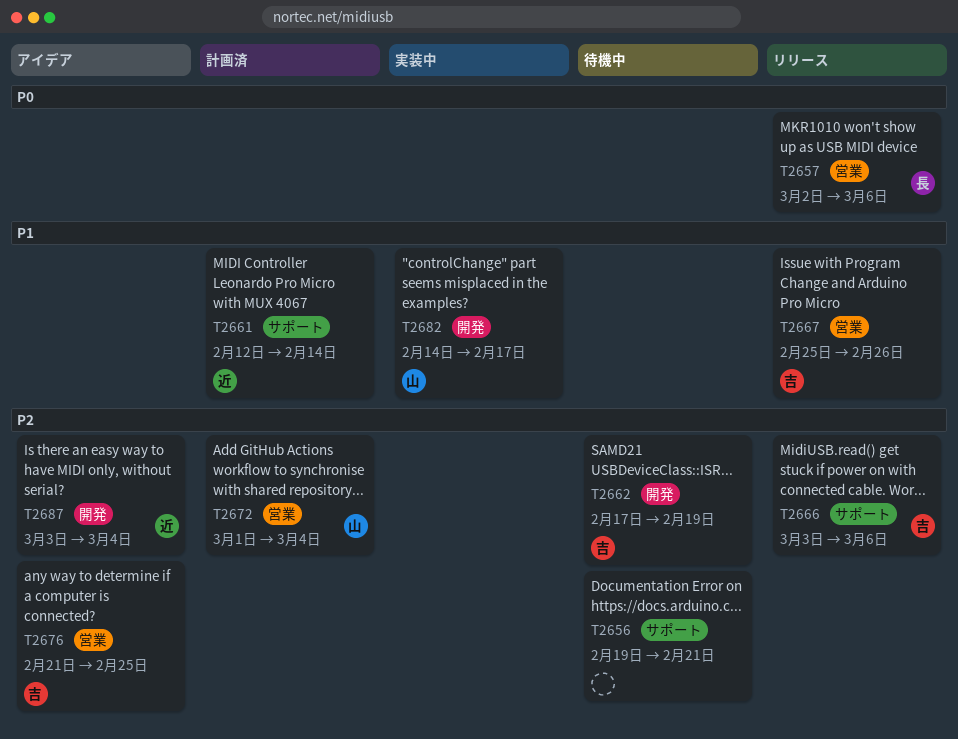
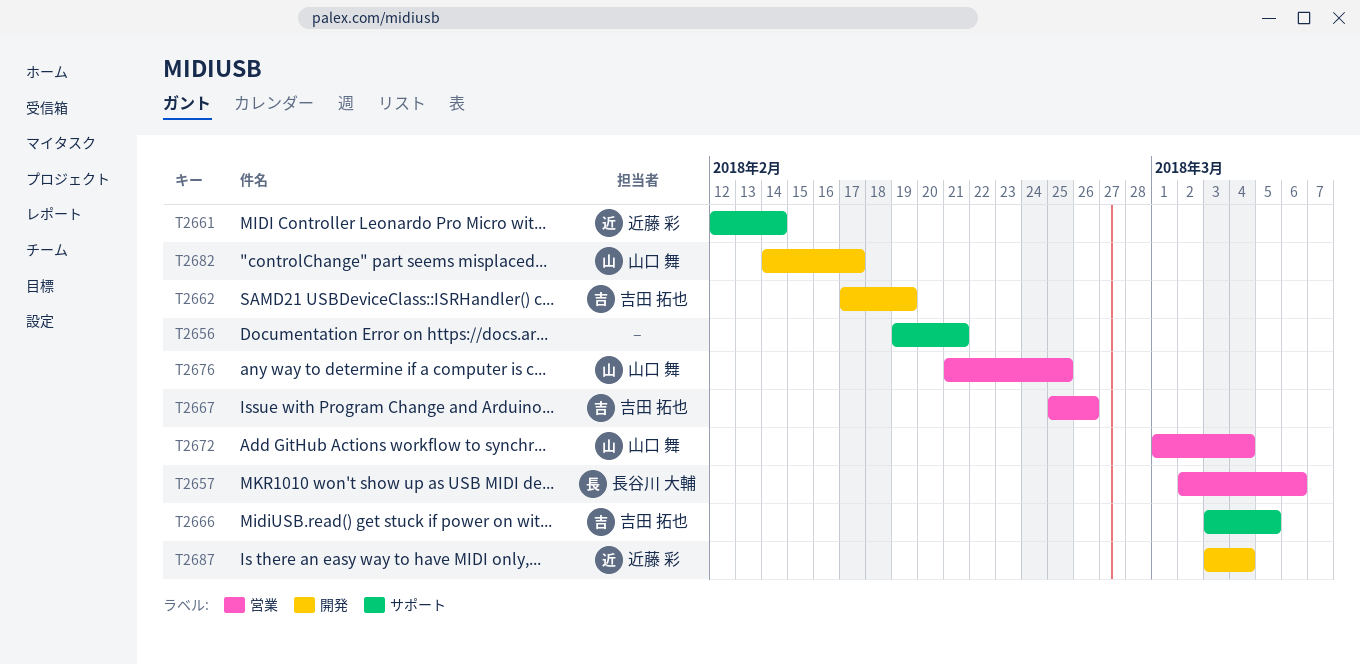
T2666, due: Mar 6 -> Mar 5
T2676, owner: 吉田 拓也 -> 山口 舞

